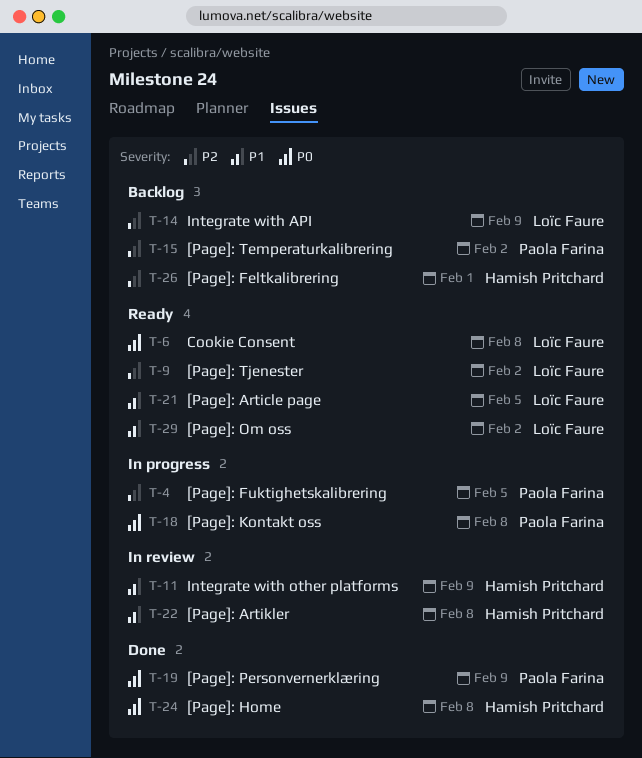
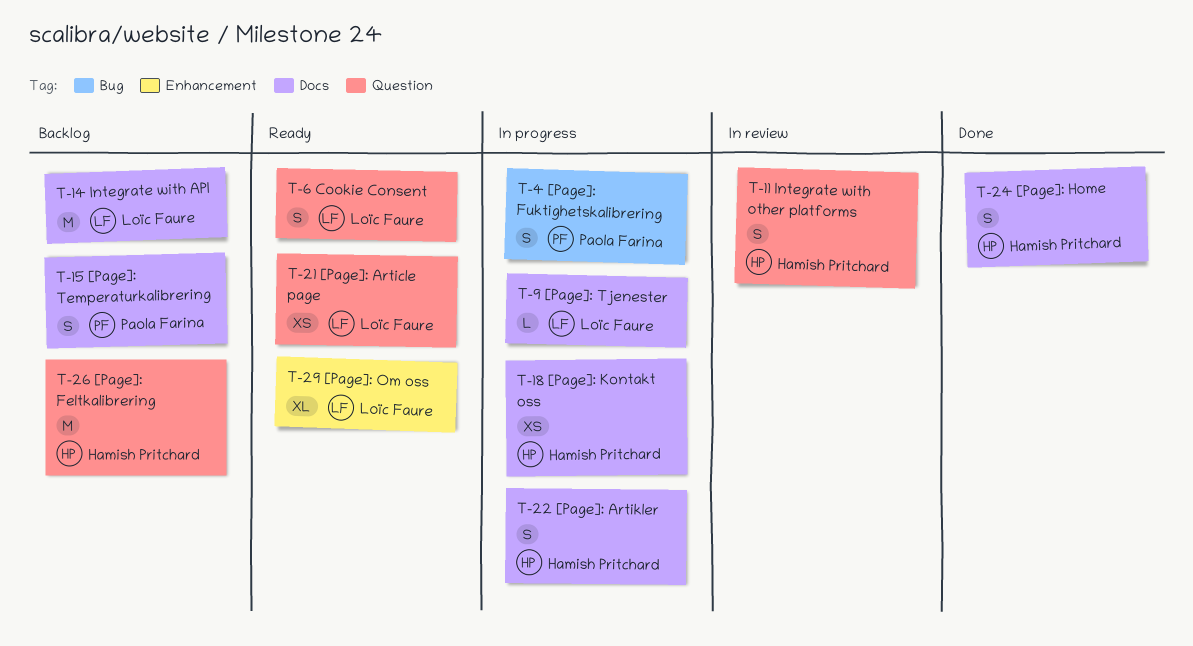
T-9, status: Ready -> In progress
T-18, owner: Paola Farina -> Hamish Pritchard
T-19: present -> none
T-22, status: In review -> In progress

